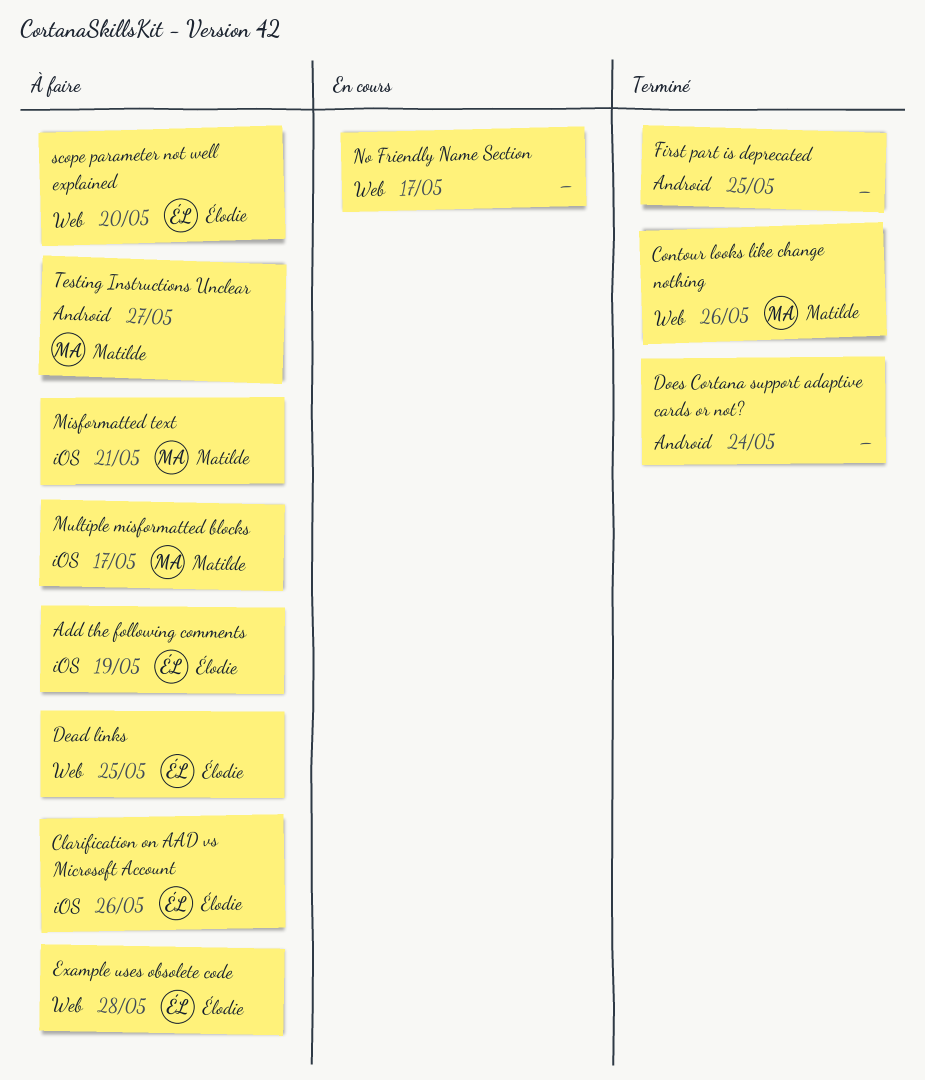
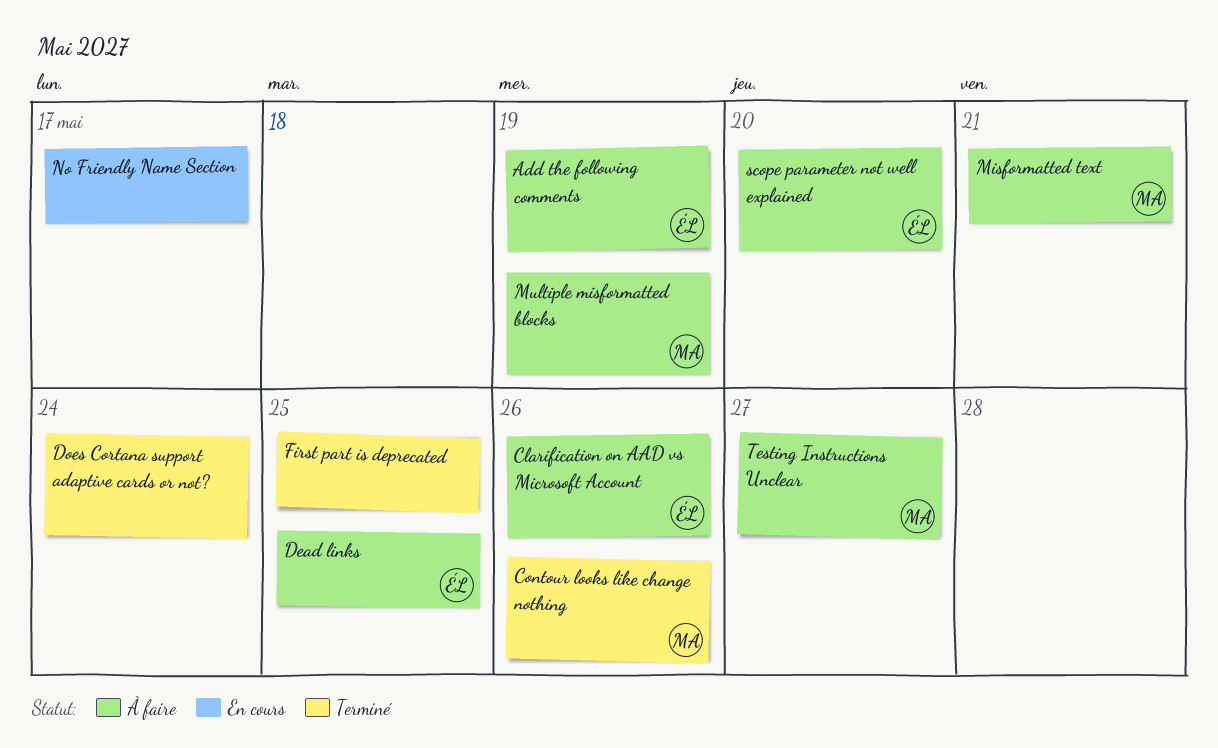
Example uses obsolete code: present -> none
Multiple misformatted blocks, due: May 17 -> May 19

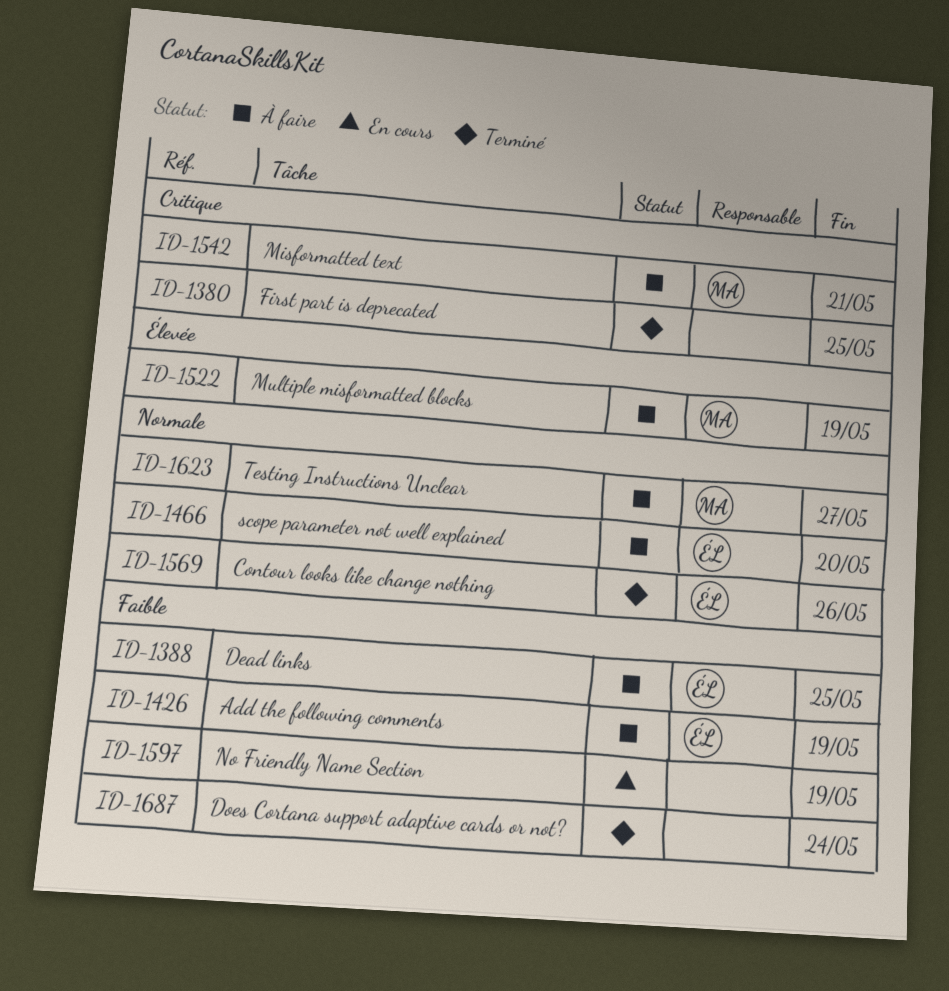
Clarification on AAD vs Microsoft Account: present -> none
Contour looks like change nothing, owner: MA -> ÉL
No Friendly Name Section, due: May 17 -> May 19

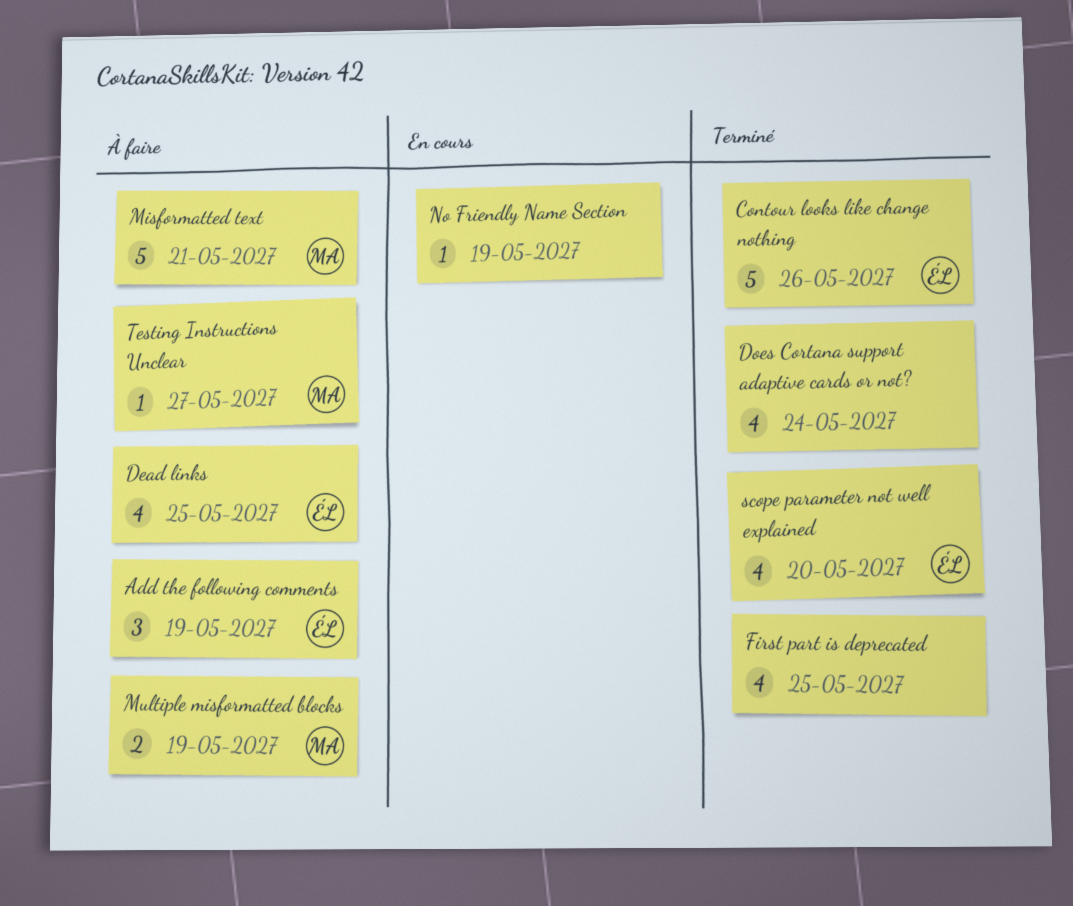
scope parameter not well explained, status: À faire -> Terminé

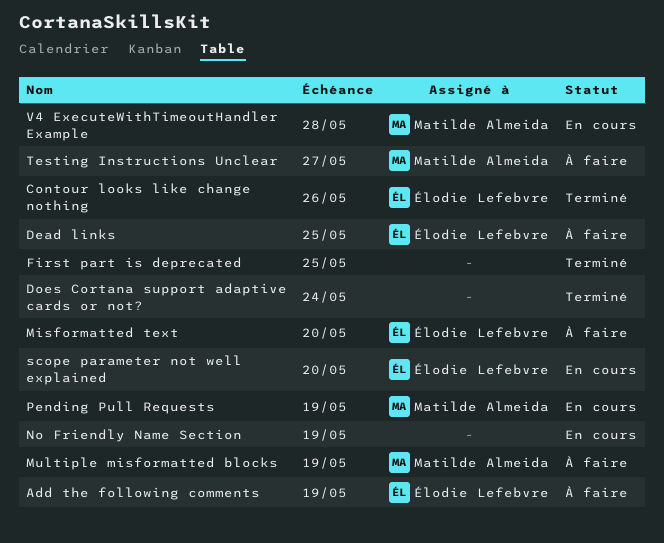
Misformatted text, owner: Matilde Almeida -> Élodie Lefebvre
Misformatted text, due: May 21 -> May 20
Pending Pull Requests: none -> present
scope parameter not well explained, status: Terminé -> En cours
V4 ExecuteWithTimeoutHandler Example: none -> present

